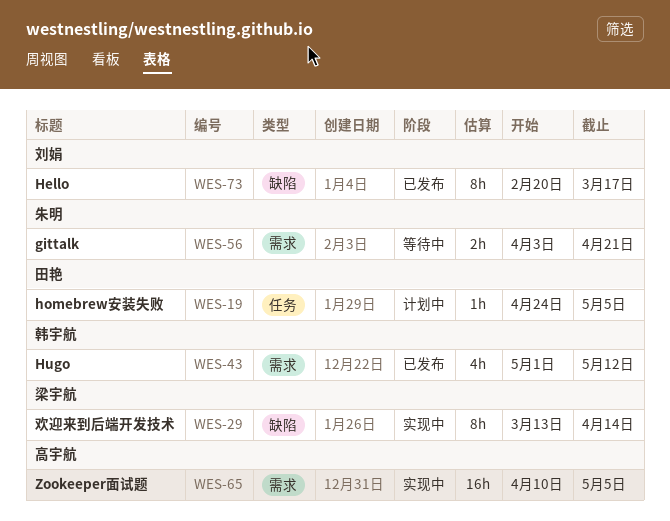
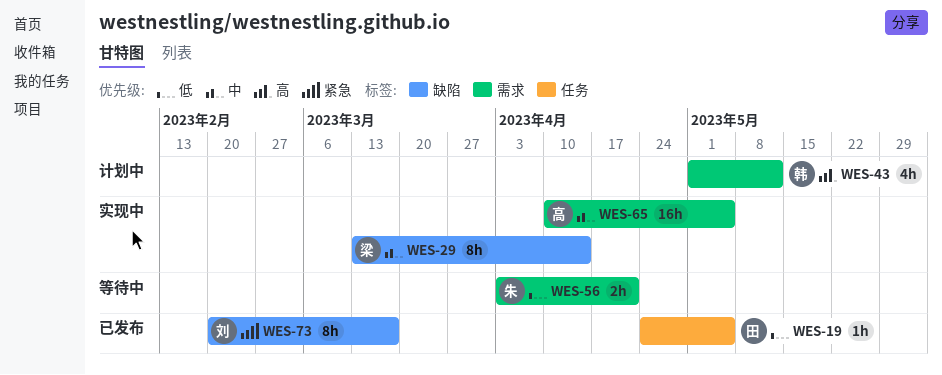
WES-19, status: 计划中 -> 已发布
WES-43, status: 已发布 -> 计划中

